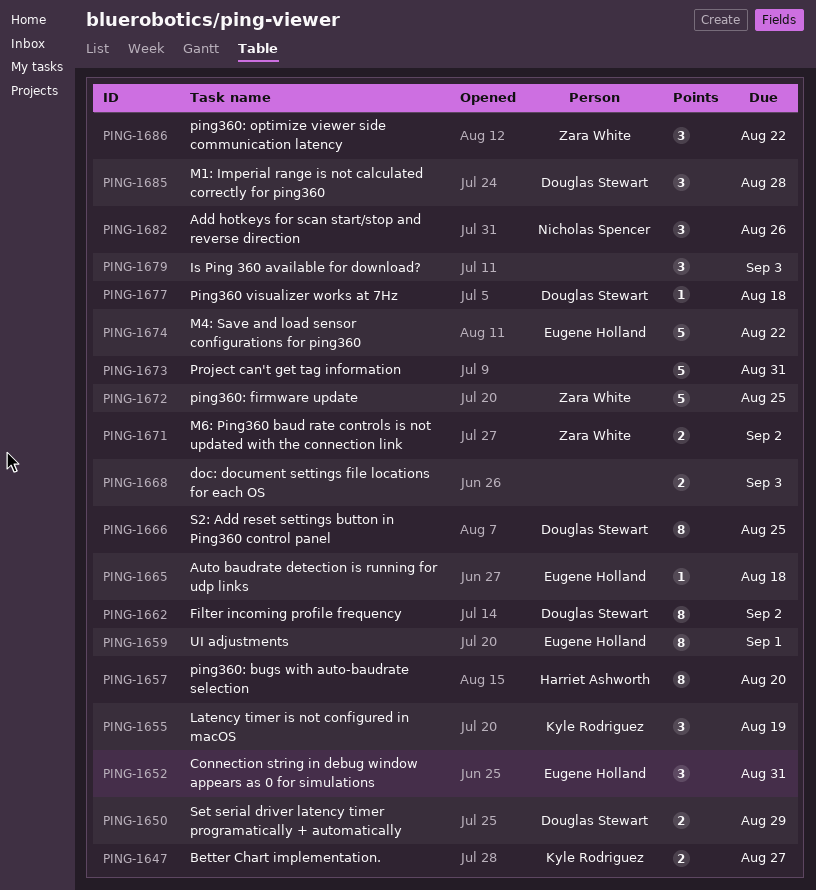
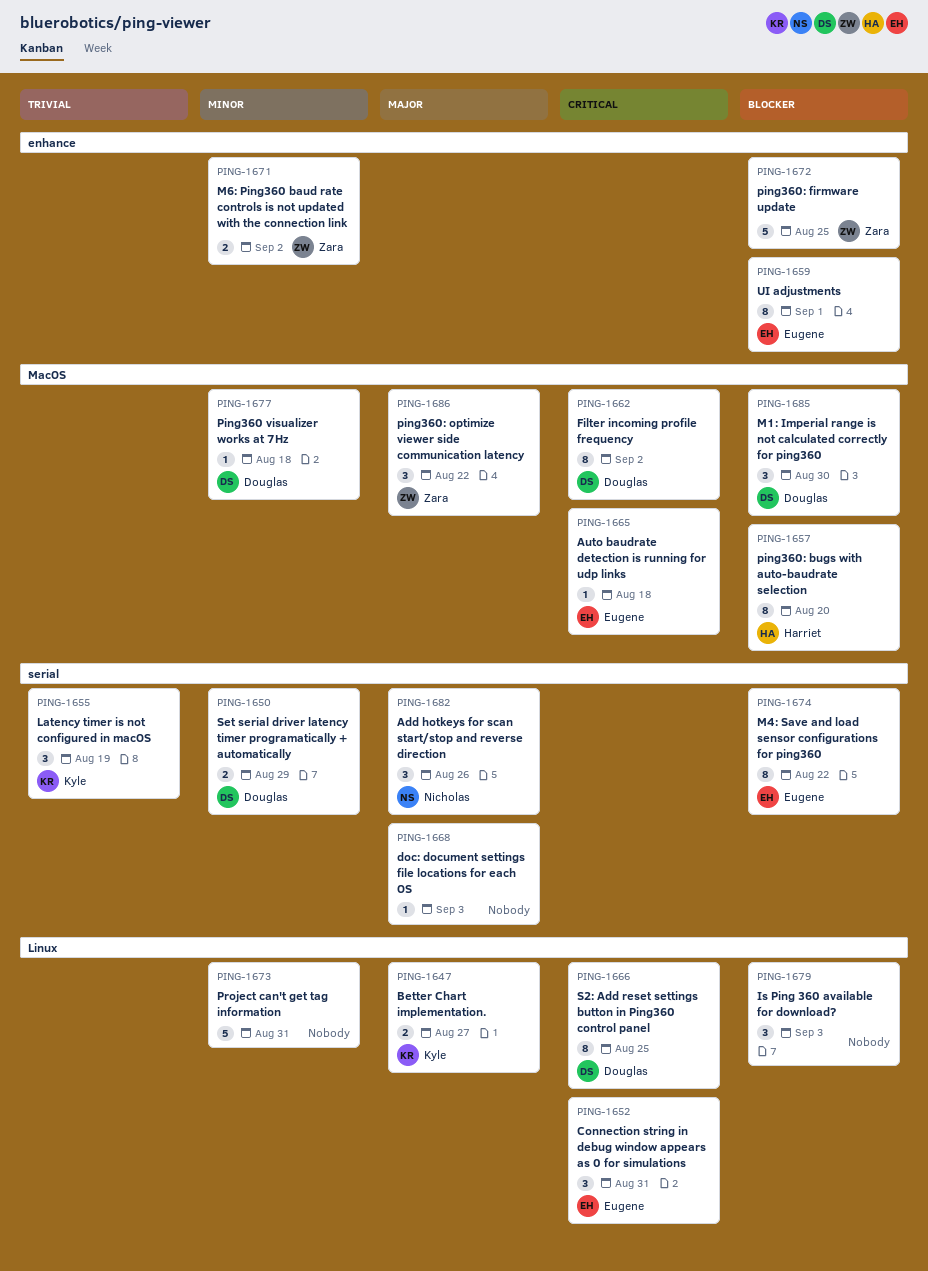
PING-1668, estimate: 2 -> 1
PING-1674, estimate: 5 -> 8
PING-1685, due: Aug 28 -> Aug 30

